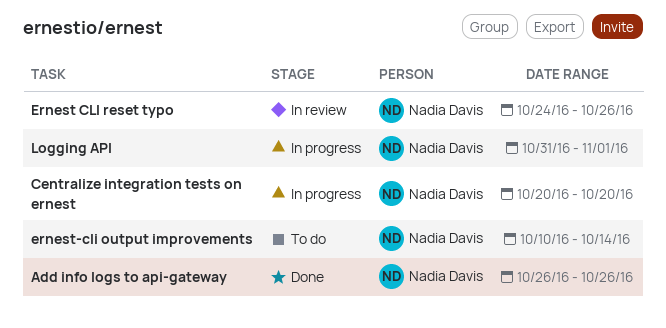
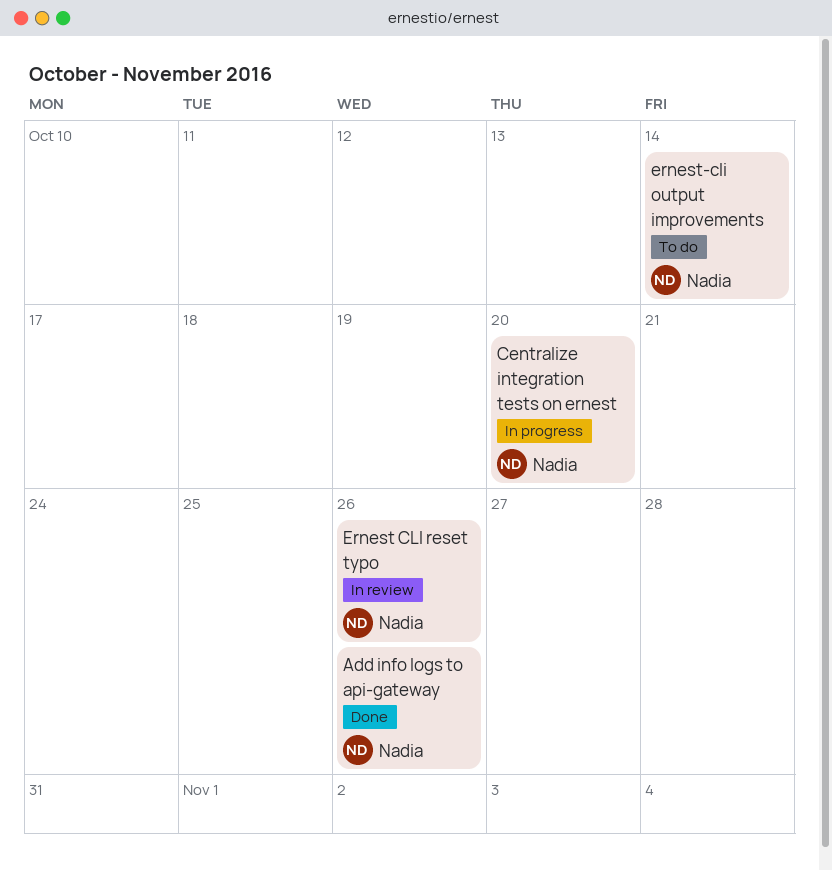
Logging API: present -> none

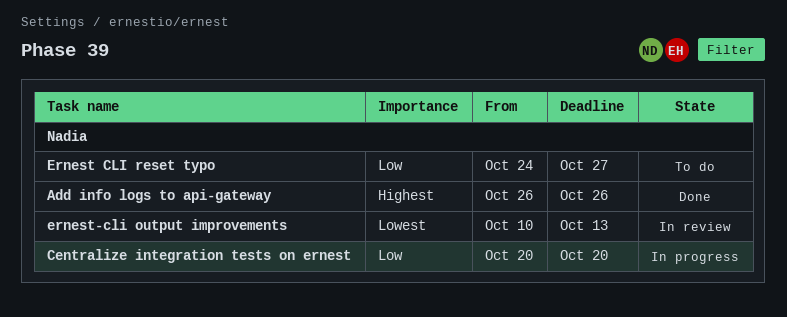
Ernest CLI reset typo, status: In review -> To do
Ernest CLI reset typo, due: Oct 26 -> Oct 27
ernest-cli output improvements, status: To do -> In review
ernest-cli output improvements, due: Oct 14 -> Oct 13

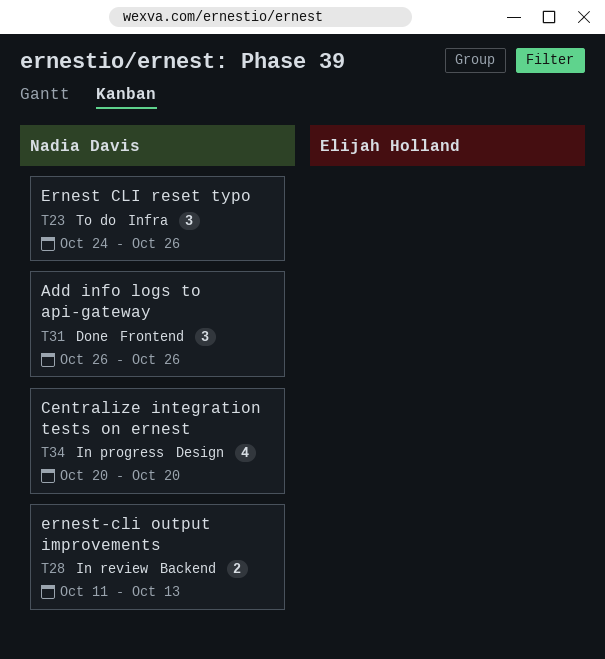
Ernest CLI reset typo, due: Oct 27 -> Oct 26
ernest-cli output improvements, start: Oct 10 -> Oct 11

